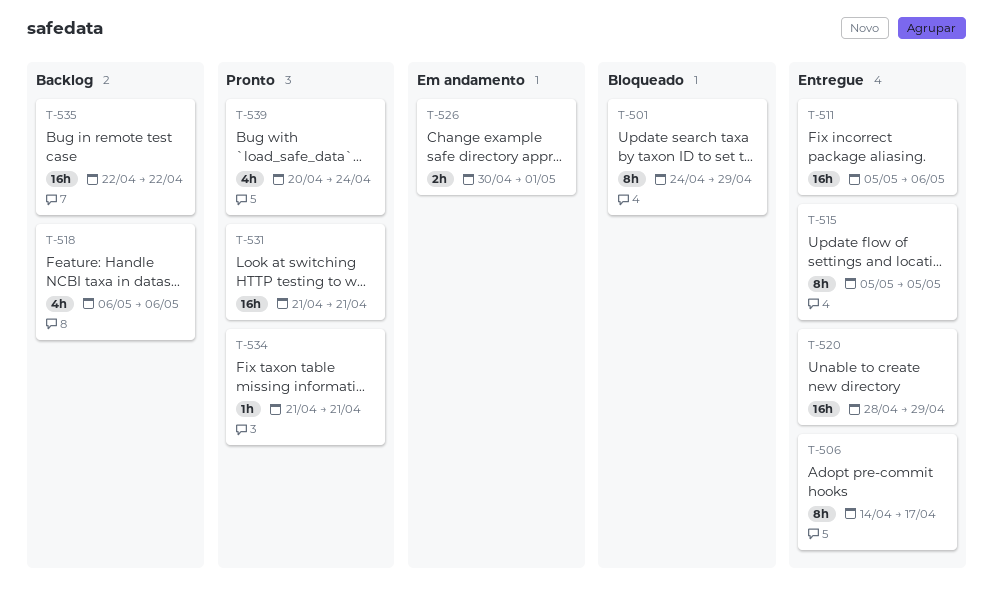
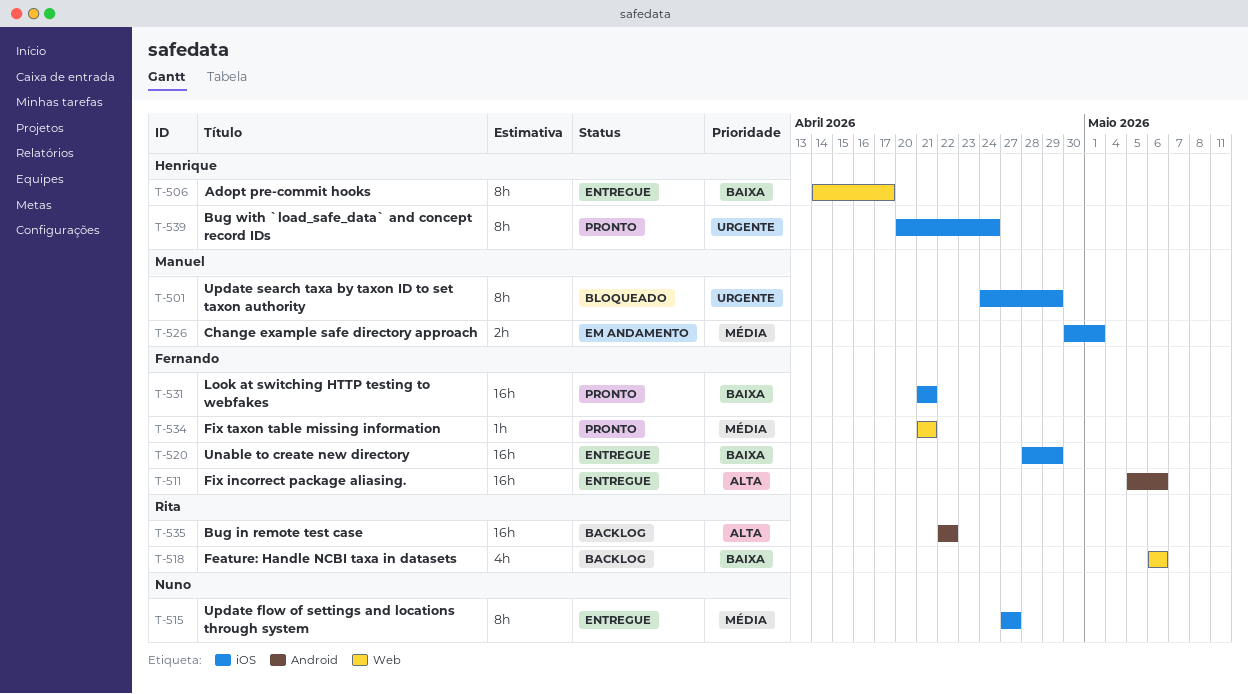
T-515, start: May 5 -> Apr 27
T-515, due: May 5 -> Apr 27
T-539, estimate: 4h -> 8h

